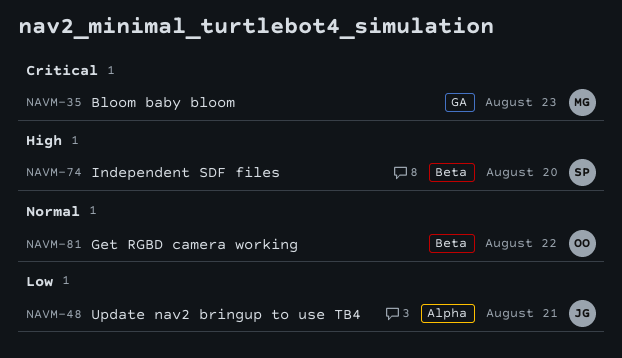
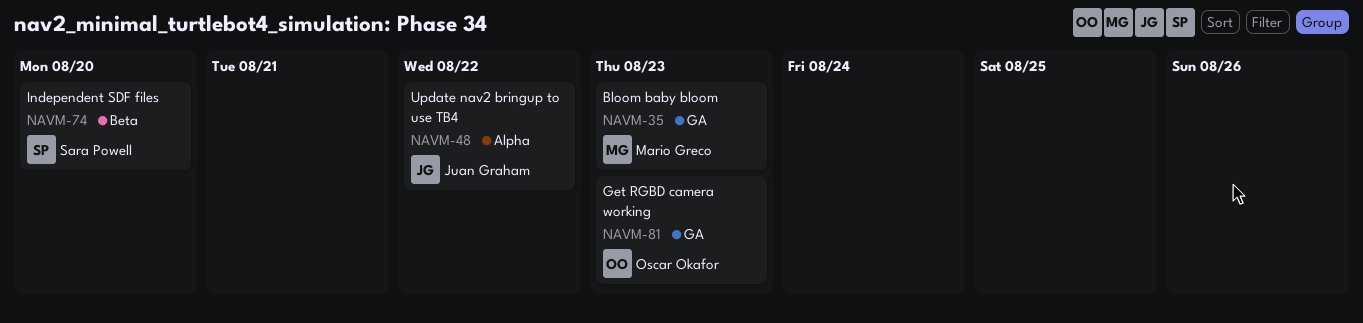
NAVM-48, due: Aug 21 -> Aug 22
NAVM-81, label: Beta -> GA
NAVM-81, due: Aug 22 -> Aug 23

